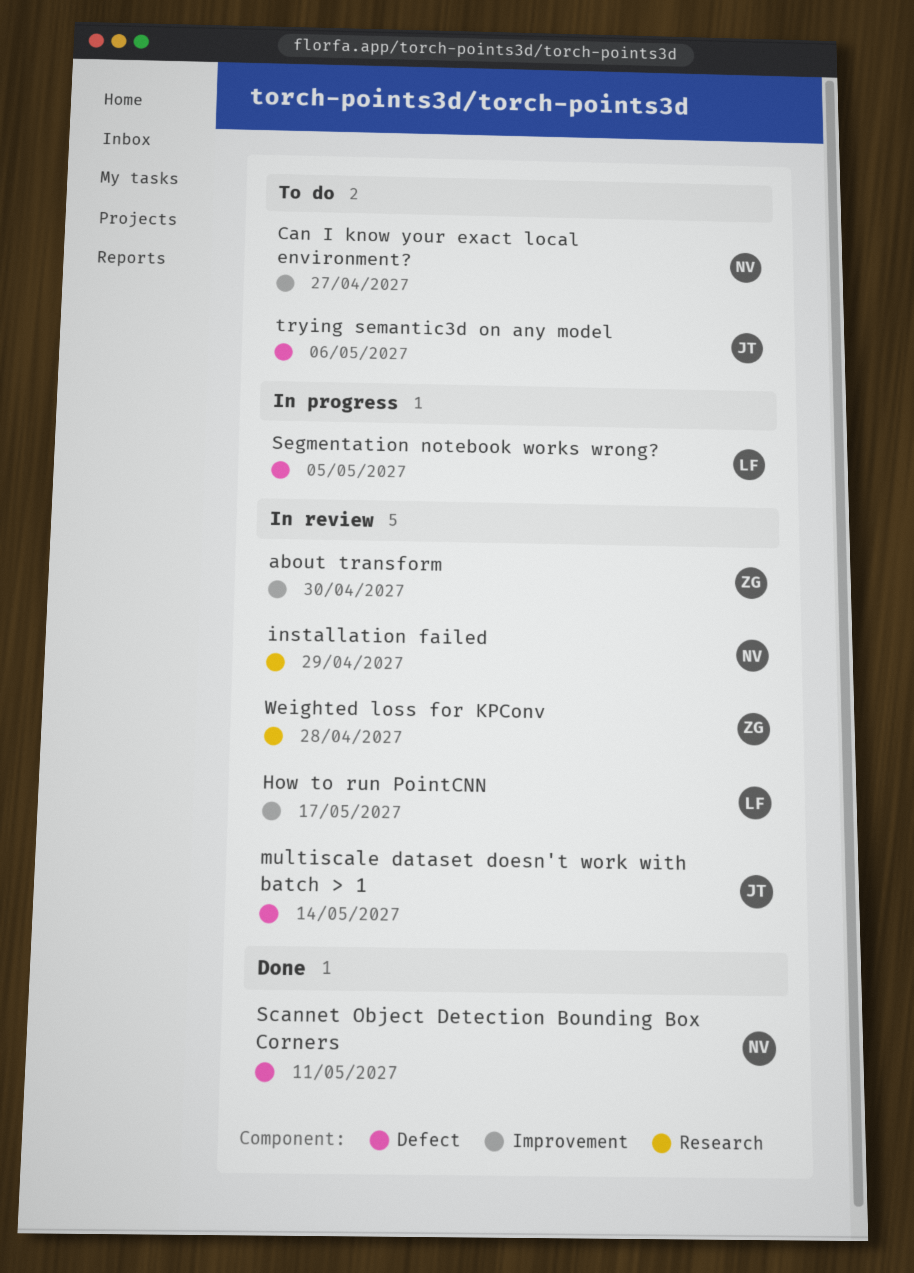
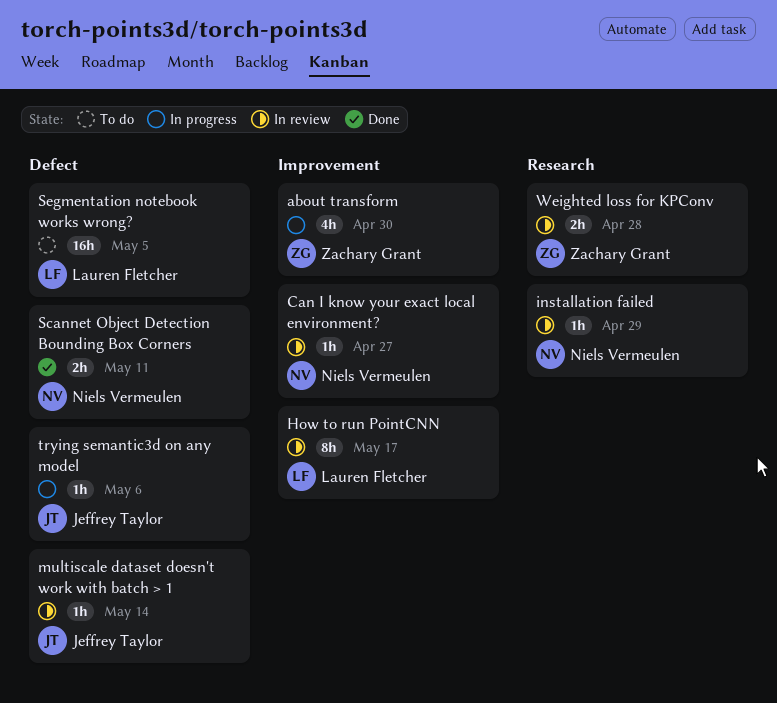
about transform, status: In review -> In progress
Can I know your exact local environment?, status: To do -> In review
Segmentation notebook works wrong?, status: In progress -> To do
trying semantic3d on any model, status: To do -> In progress

